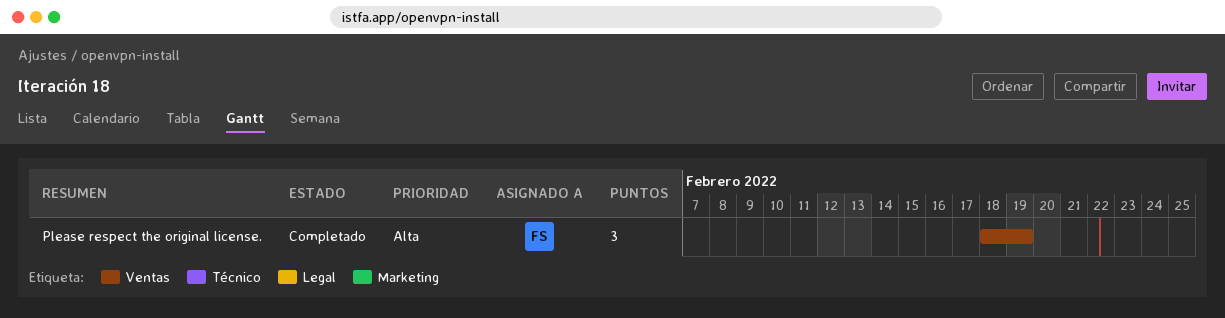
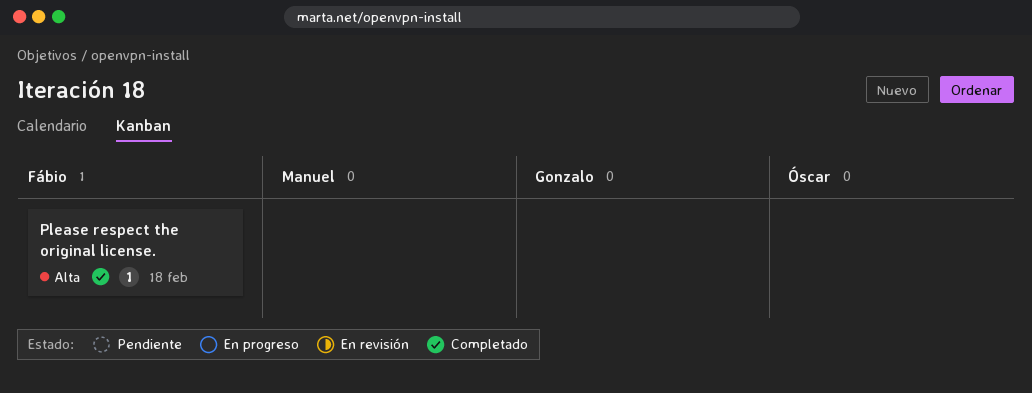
Please respect the original license., estimate: 3 -> 1
Please respect the original license., due: Feb 19 -> Feb 18

